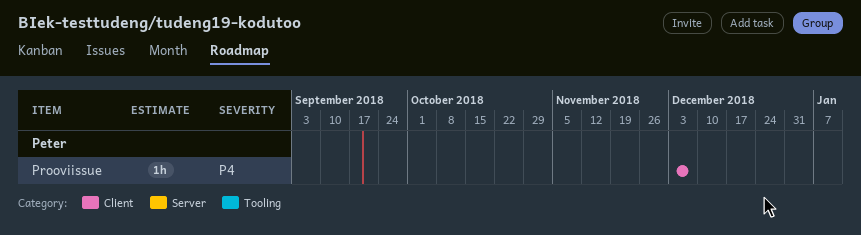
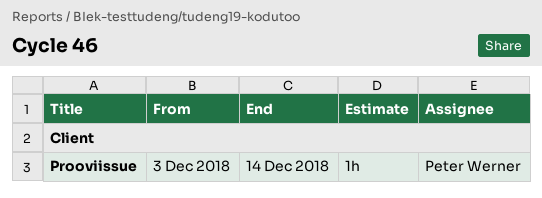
Prooviissue, due: Dec 7 -> Dec 14

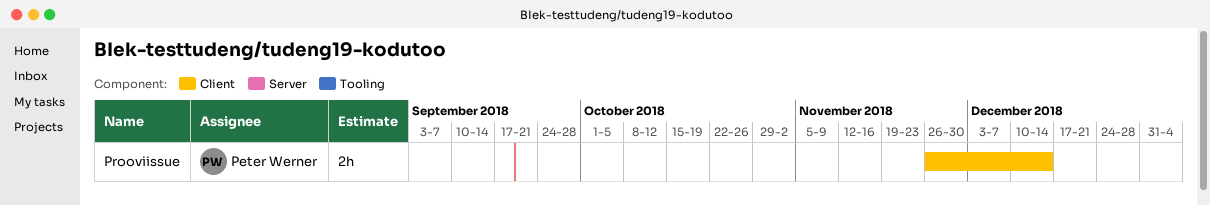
Prooviissue, estimate: 1h -> 2h
Prooviissue, start: Dec 3 -> Nov 26

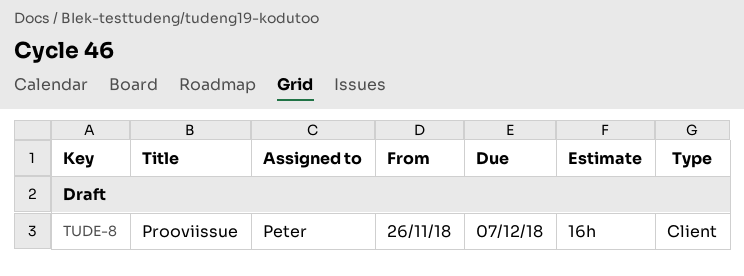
Prooviissue, estimate: 2h -> 16h
Prooviissue, due: Dec 14 -> Dec 7

